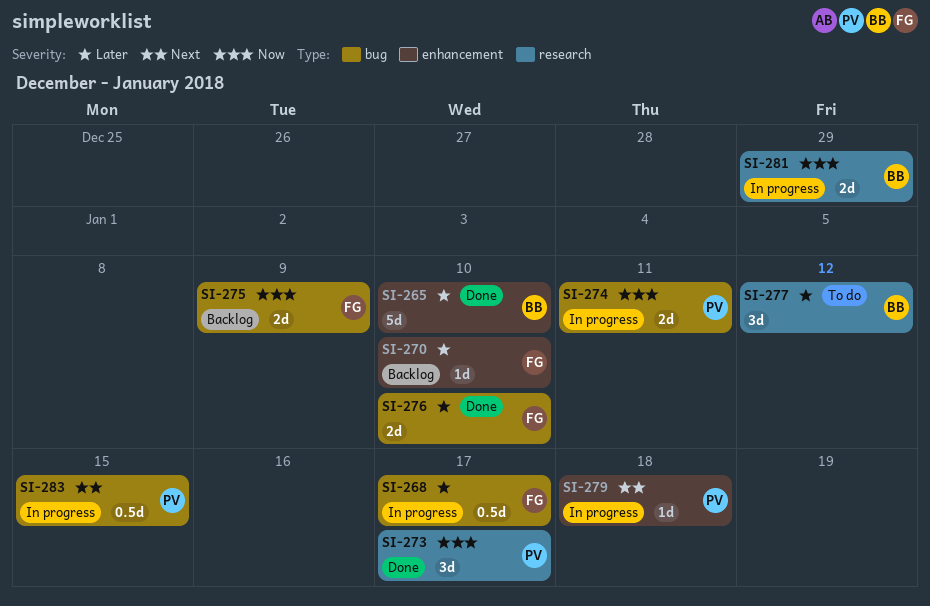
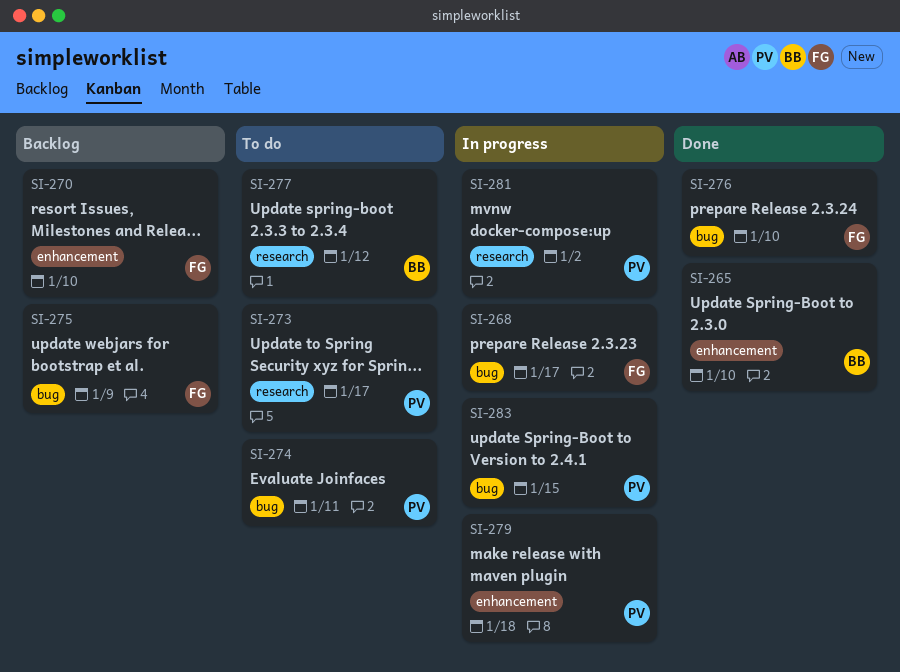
SI-273, status: Done -> To do
SI-274, status: In progress -> To do
SI-281, owner: BB -> PV
SI-281, due: Dec 29 -> Jan 2

